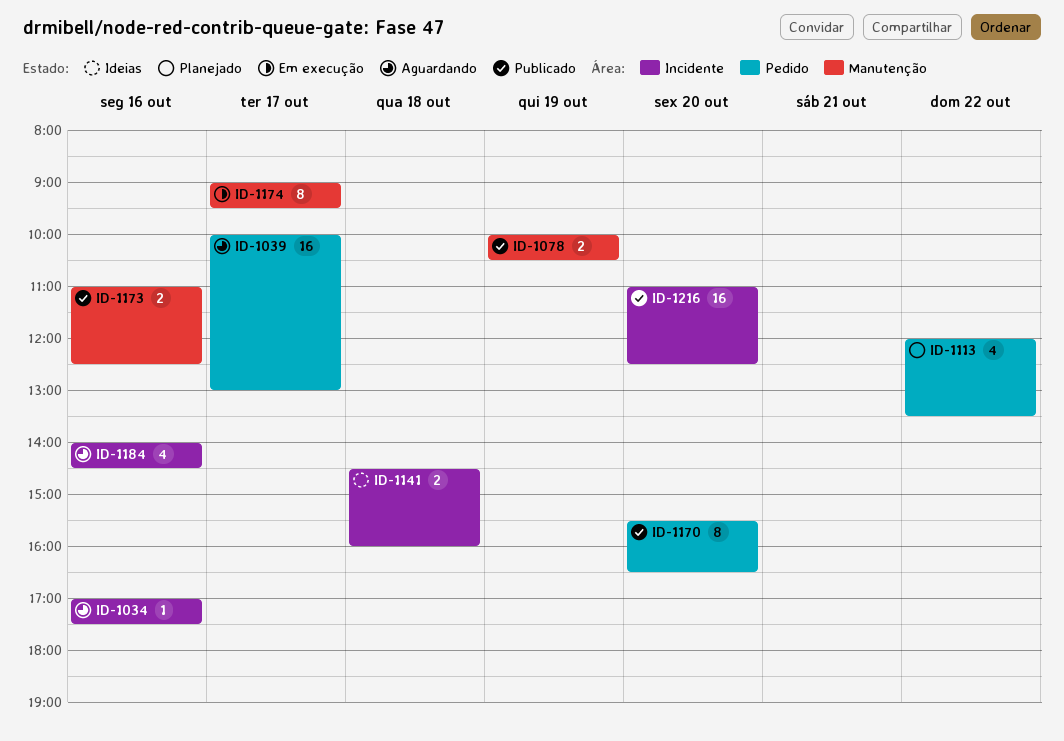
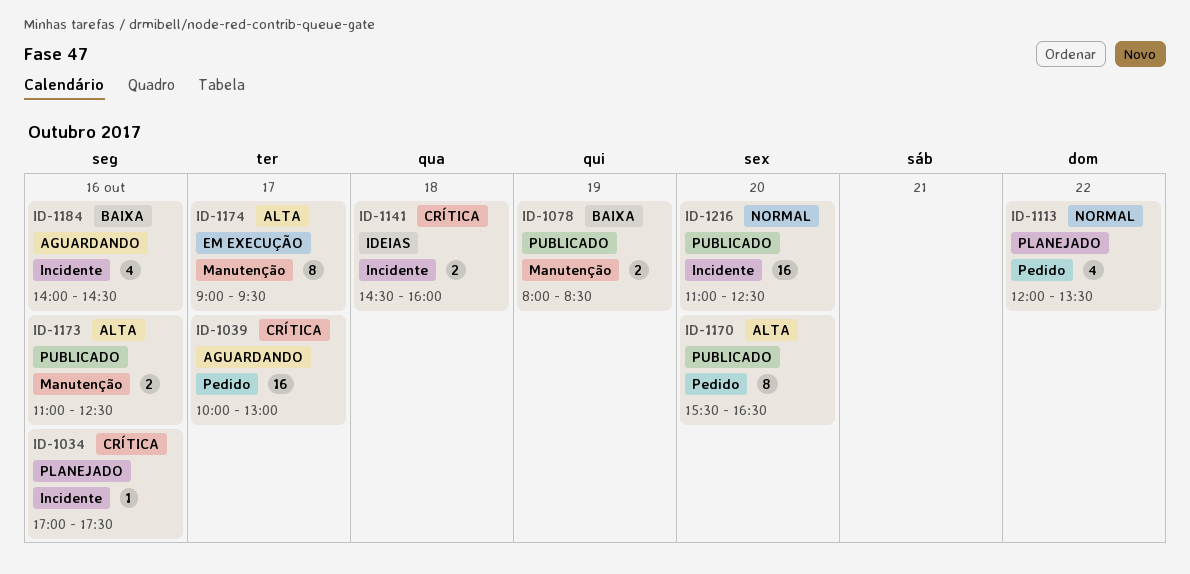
ID-1034, status: Aguardando -> Planejado
ID-1078, begins: 10:00 -> 08:00
ID-1078, ends: 10:30 -> 08:30

